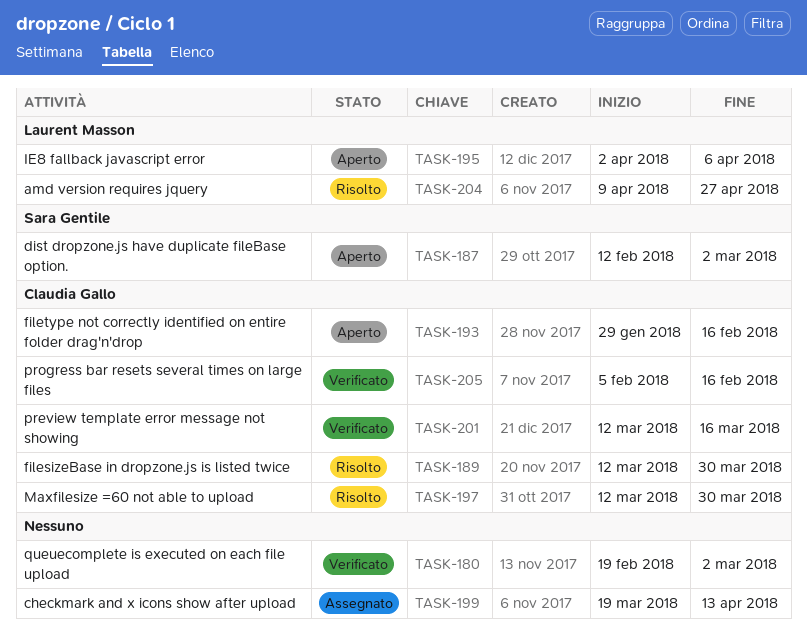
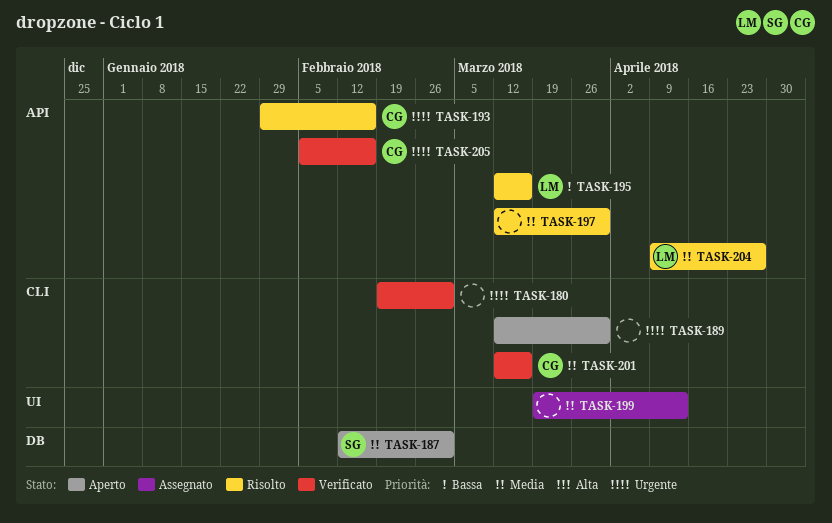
TASK-189, status: Risolto -> Aperto
TASK-189, owner: Claudia Gallo -> none
TASK-193, status: Aperto -> Risolto
TASK-195, status: Aperto -> Risolto
TASK-195, start: Apr 2 -> Mar 12
TASK-195, due: Apr 6 -> Mar 16
TASK-197, owner: Claudia Gallo -> none

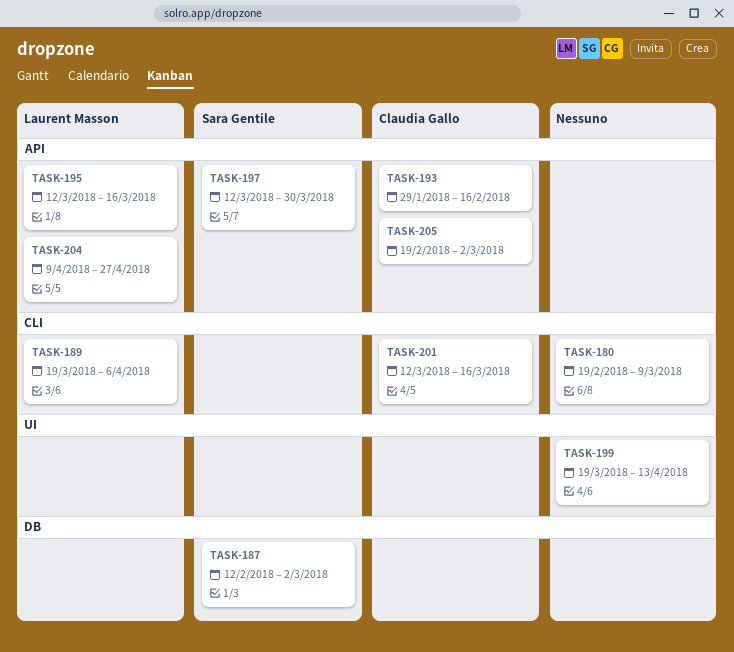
TASK-180, due: Mar 2 -> Mar 9
TASK-189, owner: none -> Laurent Masson
TASK-189, start: Mar 12 -> Mar 19
TASK-189, due: Mar 30 -> Apr 6
TASK-197, owner: none -> Sara Gentile
TASK-205, start: Feb 5 -> Feb 19
TASK-205, due: Feb 16 -> Mar 2

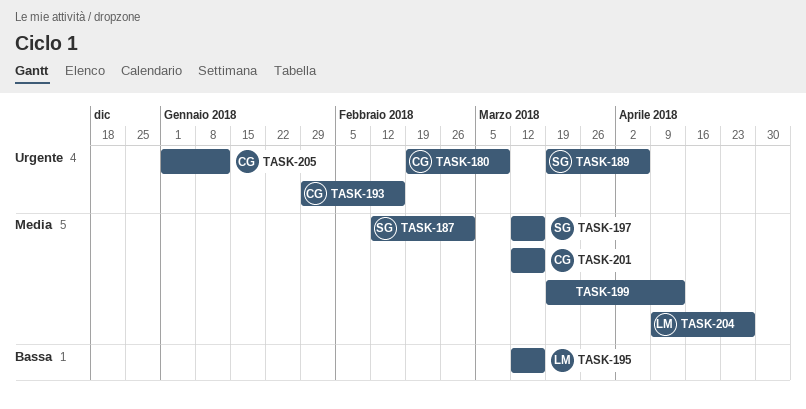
TASK-180, owner: none -> Claudia Gallo
TASK-189, owner: Laurent Masson -> Sara Gentile
TASK-197, due: Mar 30 -> Mar 16
TASK-205, start: Feb 19 -> Jan 1
TASK-205, due: Mar 2 -> Jan 12

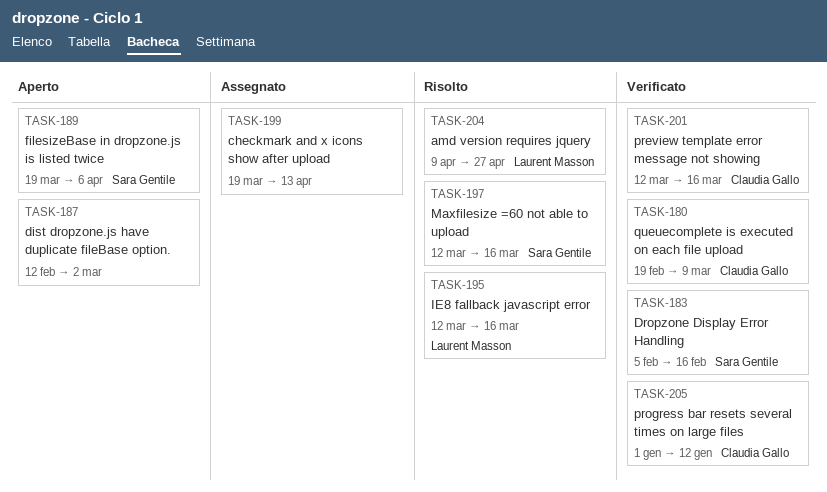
TASK-183: none -> present
TASK-187, owner: Sara Gentile -> none
TASK-193: present -> none

